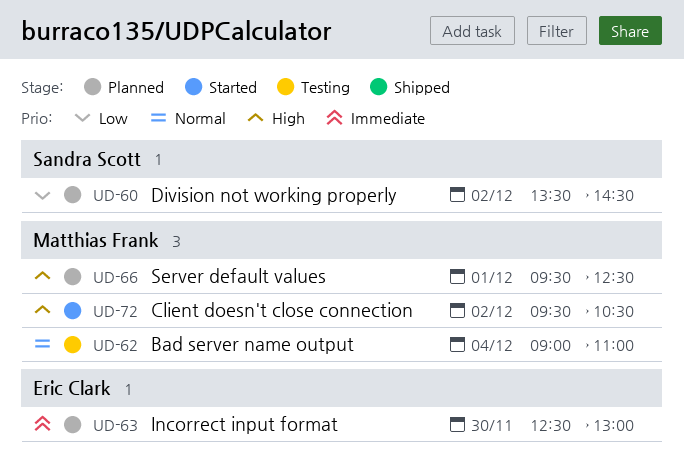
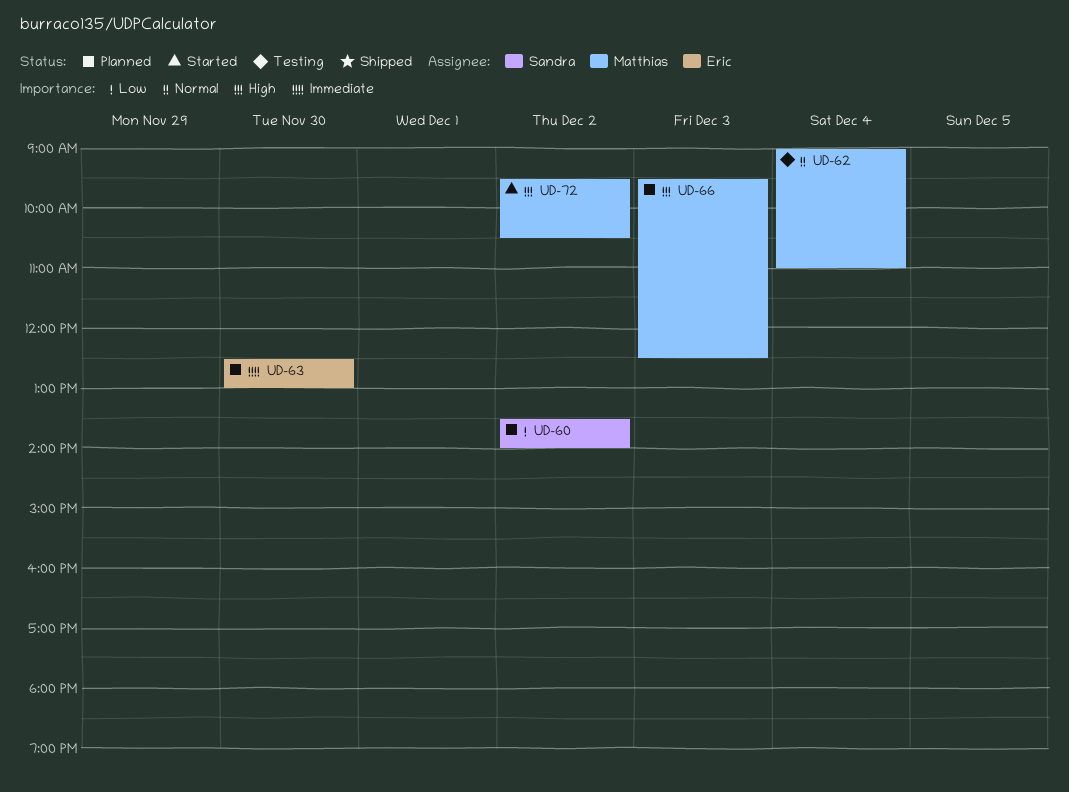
UD-60, ends: 14:30 -> 14:00
UD-66, day: Dec 1 -> Dec 3

